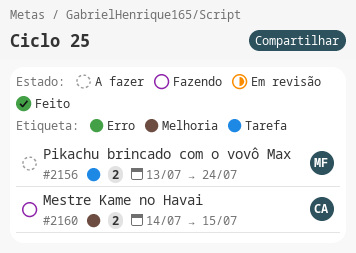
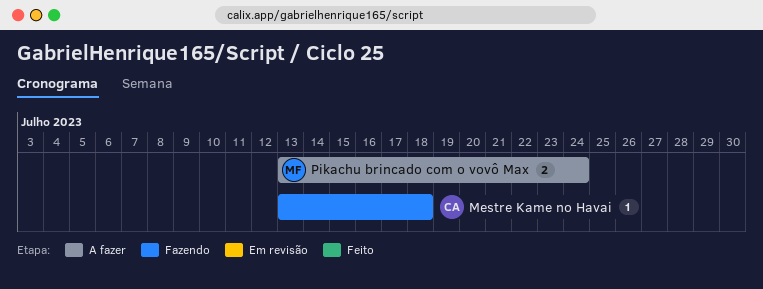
Mestre Kame no Havai, estimate: 2 -> 1
Mestre Kame no Havai, start: Jul 14 -> Jul 13
Mestre Kame no Havai, due: Jul 15 -> Jul 18

